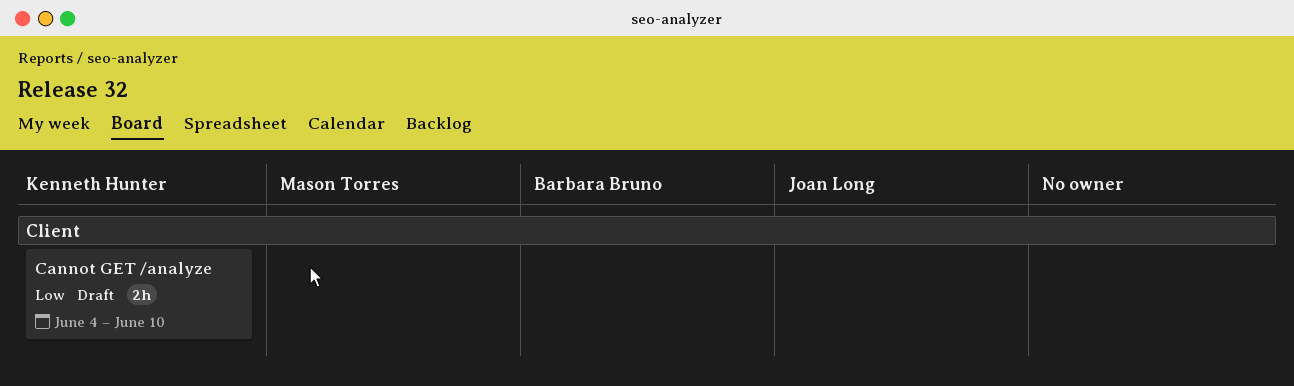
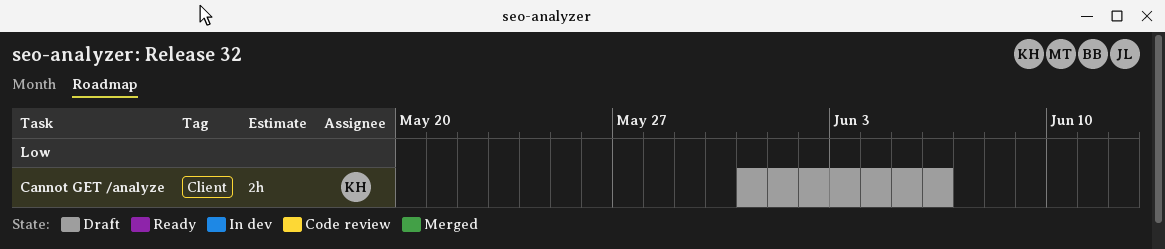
Cannot GET /analyze, start: Jun 4 -> May 31
Cannot GET /analyze, due: Jun 10 -> Jun 6

